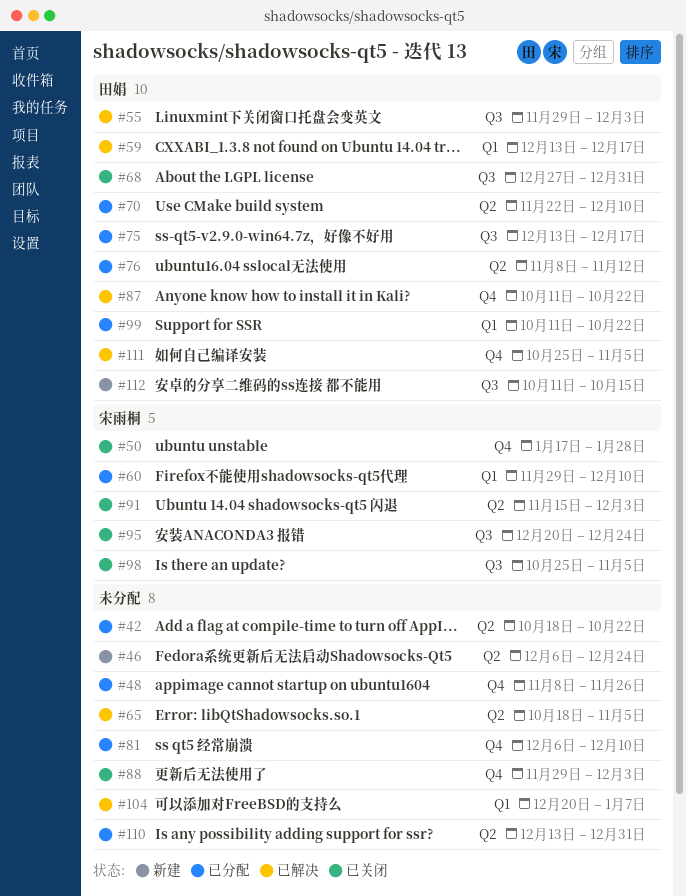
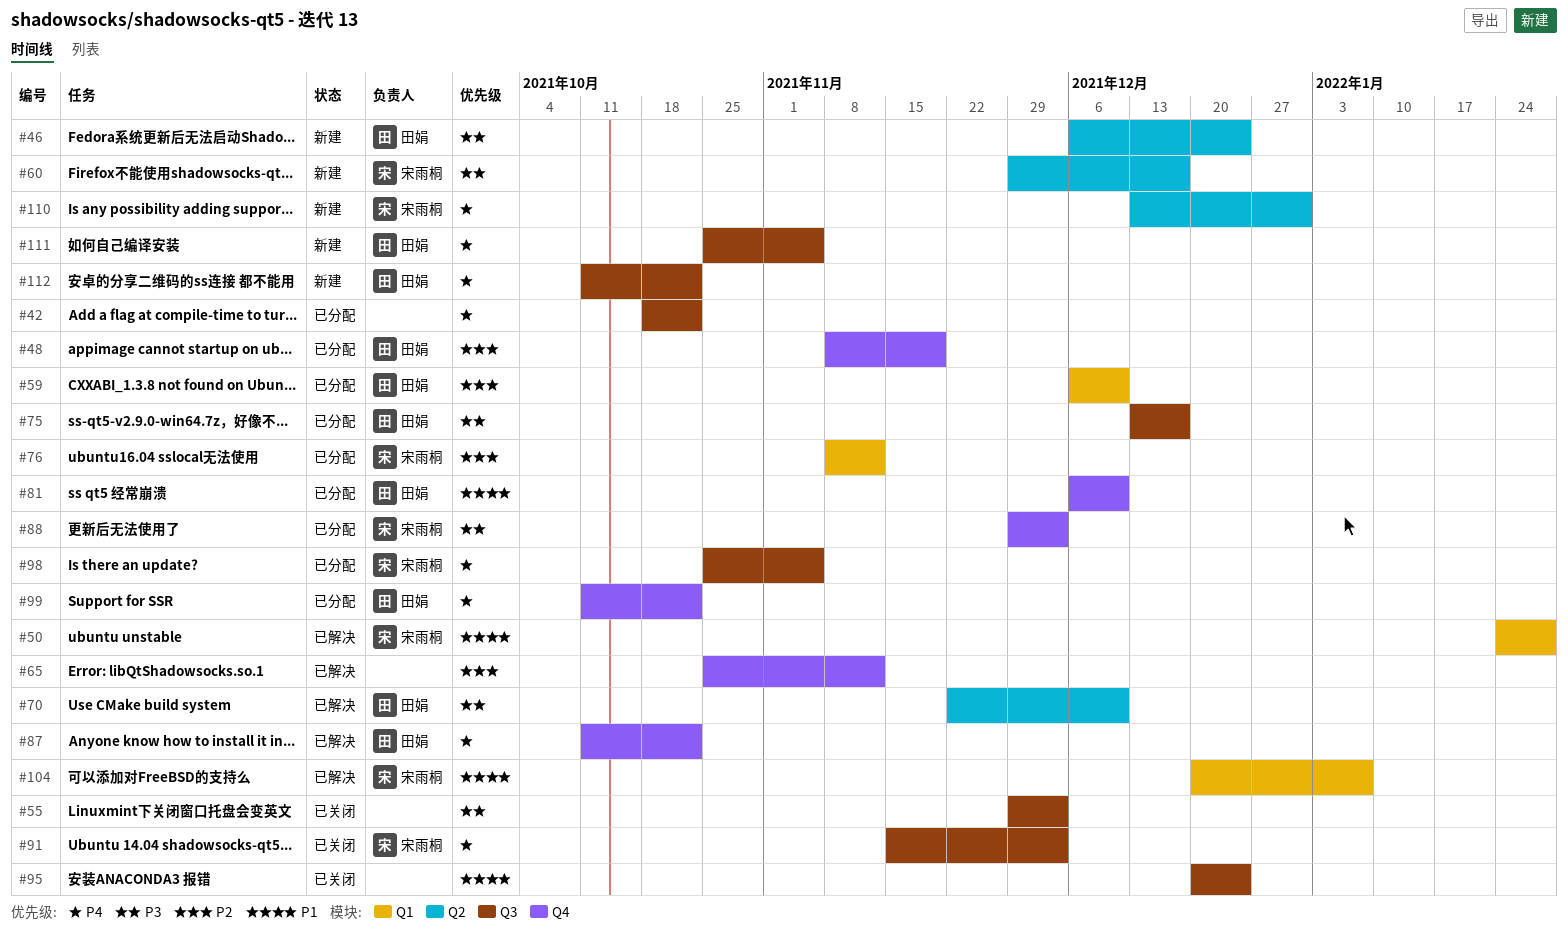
#42, label: Q2 -> Q3
#46, owner: none -> 田娟
#48, owner: none -> 田娟
#48, due: Nov 26 -> Nov 19
#50, status: 已关闭 -> 已解决
#50, label: Q4 -> Q1
#50, start: Jan 17 -> Jan 24
#55, status: 已解决 -> 已关闭
#55, owner: 田娟 -> none
#59, status: 已解决 -> 已分配
#59, start: Dec 13 -> Dec 6
#59, due: Dec 17 -> Dec 10
#60, status: 已分配 -> 新建
#60, label: Q1 -> Q2
#60, due: Dec 10 -> Dec 17
#65, label: Q2 -> Q4
#65, start: Oct 18 -> Oct 25
#65, due: Nov 5 -> Nov 12
#68: present -> none
#70, status: 已分配 -> 已解决
#76, owner: 田娟 -> 宋雨桐
#76, label: Q2 -> Q1
#81, owner: none -> 田娟
#88, status: 已关闭 -> 已分配
#88, owner: none -> 宋雨桐
#91, label: Q2 -> Q3
#95, owner: 宋雨桐 -> none
#98, status: 已关闭 -> 已分配
#99, label: Q1 -> Q4
#104, owner: none -> 宋雨桐
#110, status: 已分配 -> 新建
#110, owner: none -> 宋雨桐
#111, status: 已解决 -> 新建
#111, label: Q4 -> Q3
#112, due: Oct 15 -> Oct 22

